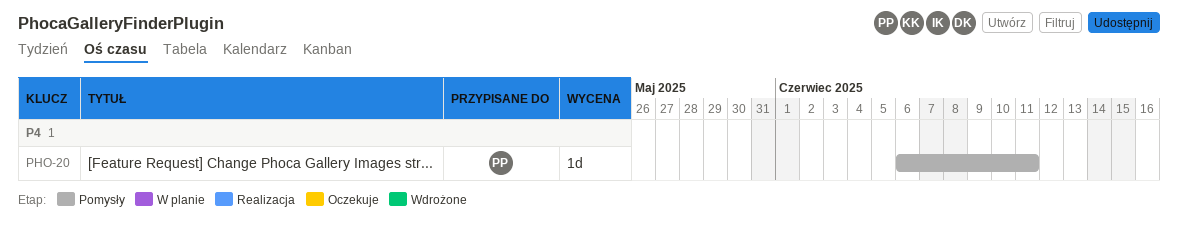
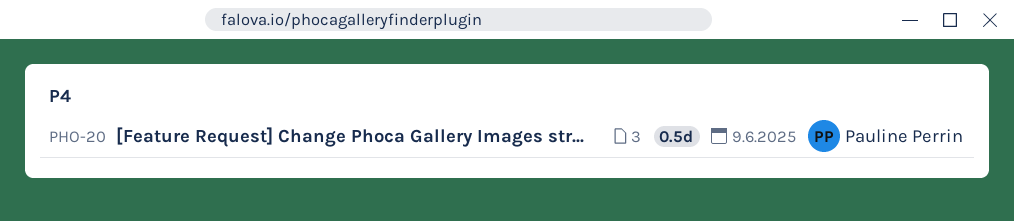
PHO-20, estimate: 1d -> 0.5d
PHO-20, due: Jun 11 -> Jun 9

